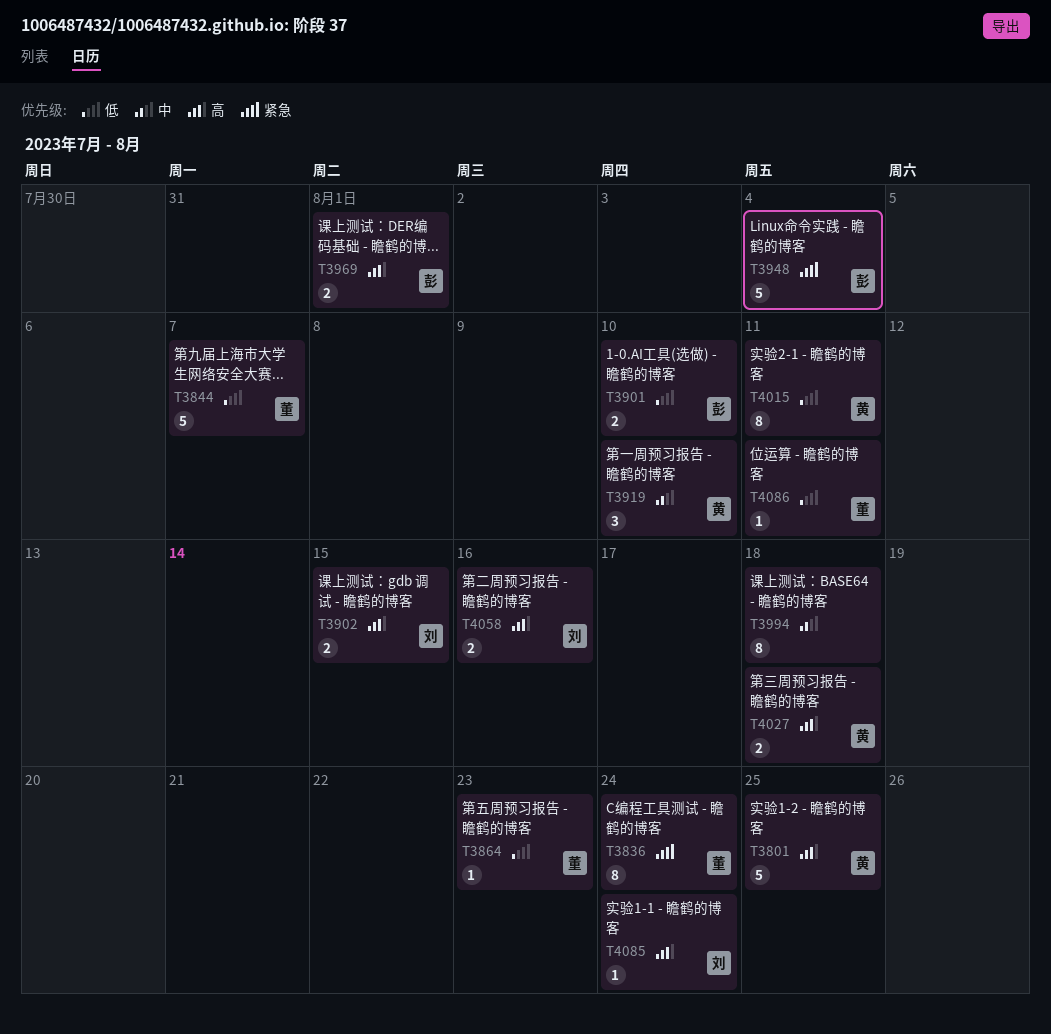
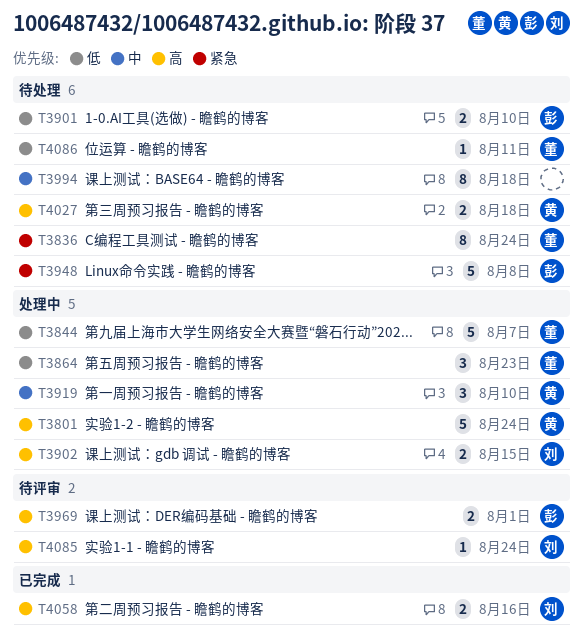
T3801, due: Aug 25 -> Aug 24
T3864, estimate: 1 -> 3
T3948, due: Aug 4 -> Aug 8
T4015: present -> none

